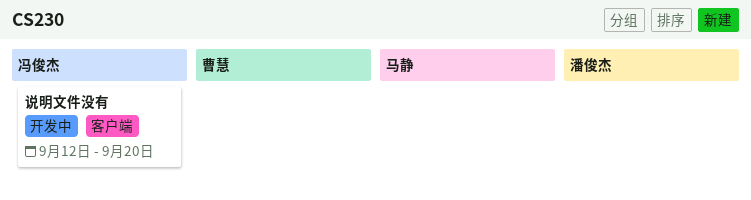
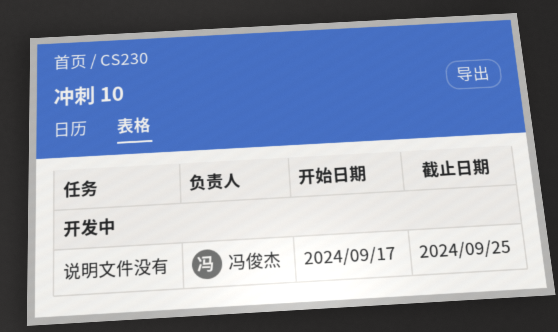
说明文件没有, start: Sep 12 -> Sep 17
说明文件没有, due: Sep 20 -> Sep 25

